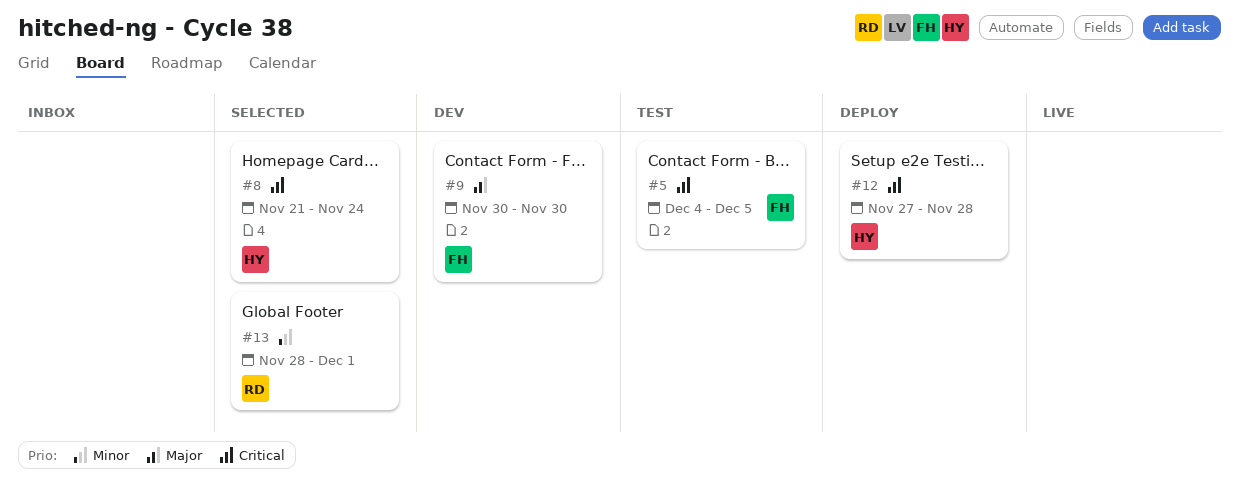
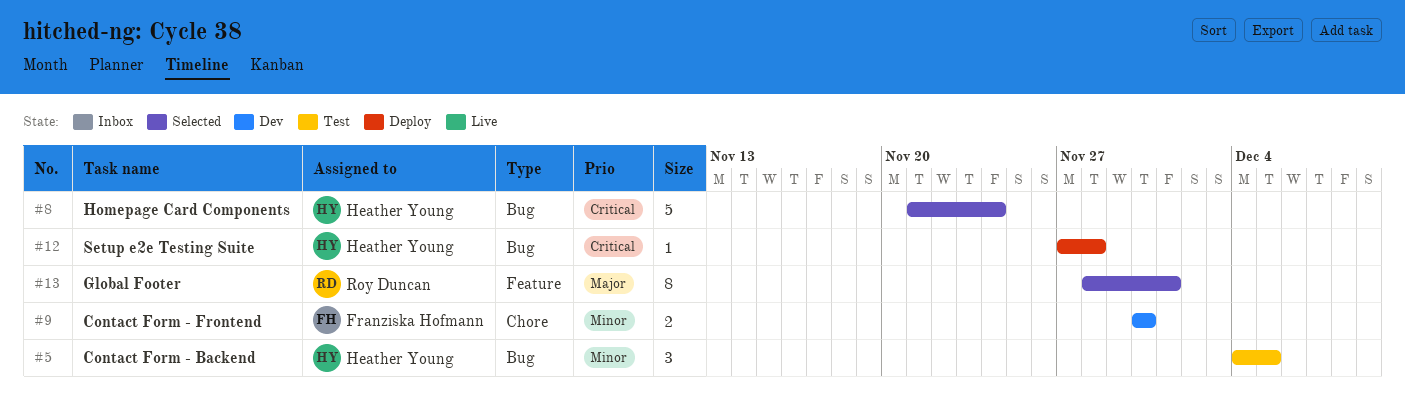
#5, owner: Franziska Hofmann -> Heather Young
#5, priority: Critical -> Minor
#9, priority: Major -> Minor
#13, priority: Minor -> Major

